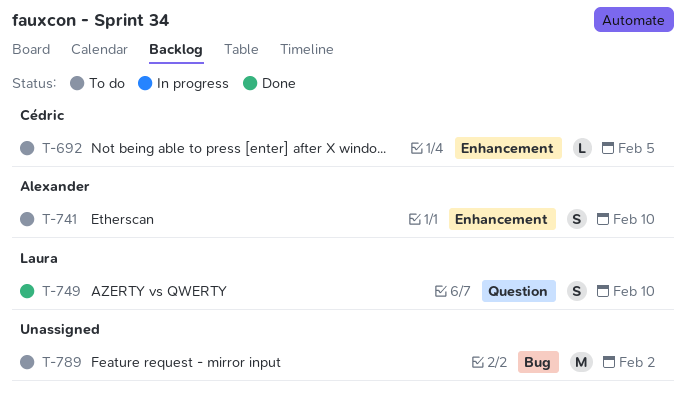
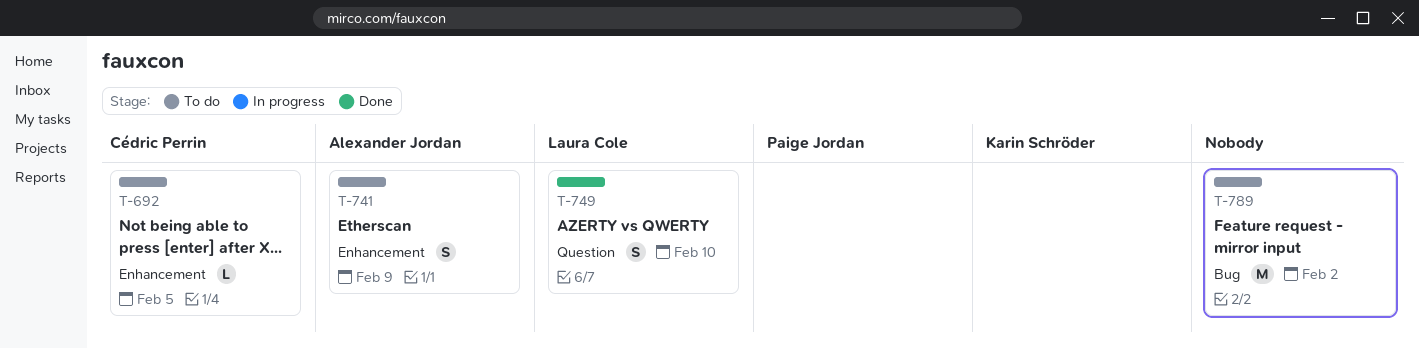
T-741, due: Feb 10 -> Feb 9

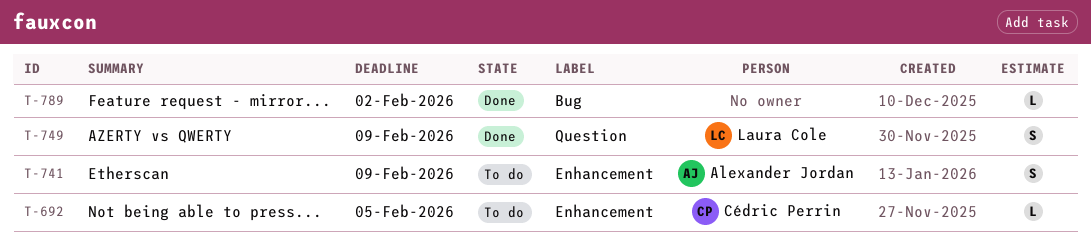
T-749, due: Feb 10 -> Feb 9
T-789, status: To do -> Done
T-789, estimate: M -> L

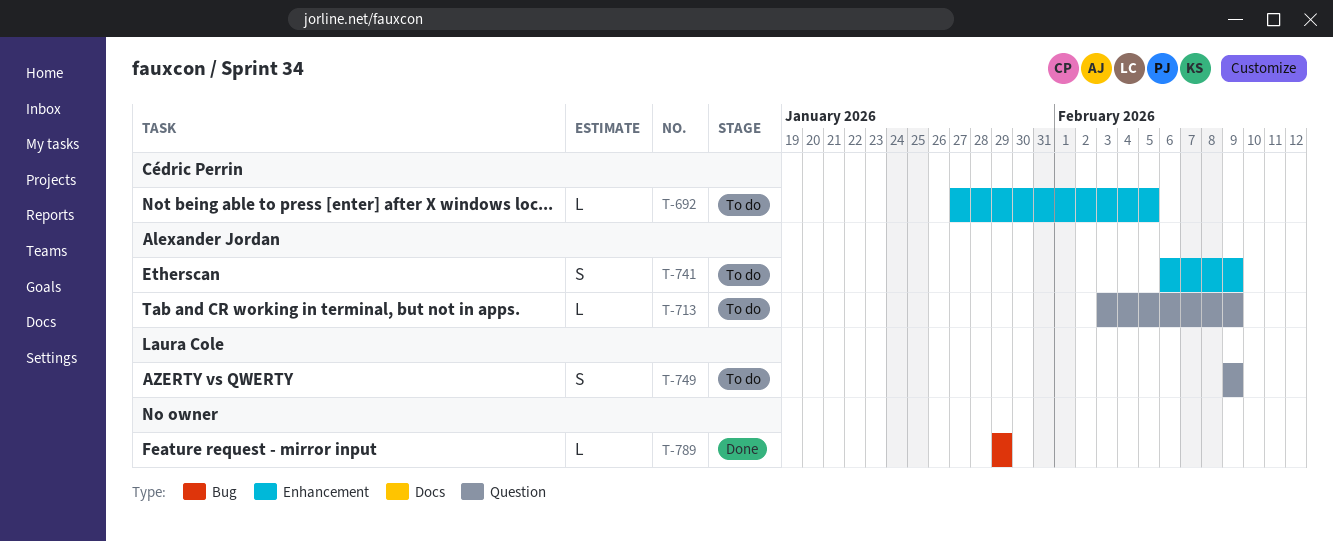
T-713: none -> present
T-749, status: Done -> To do
T-789, due: Feb 2 -> Jan 29

